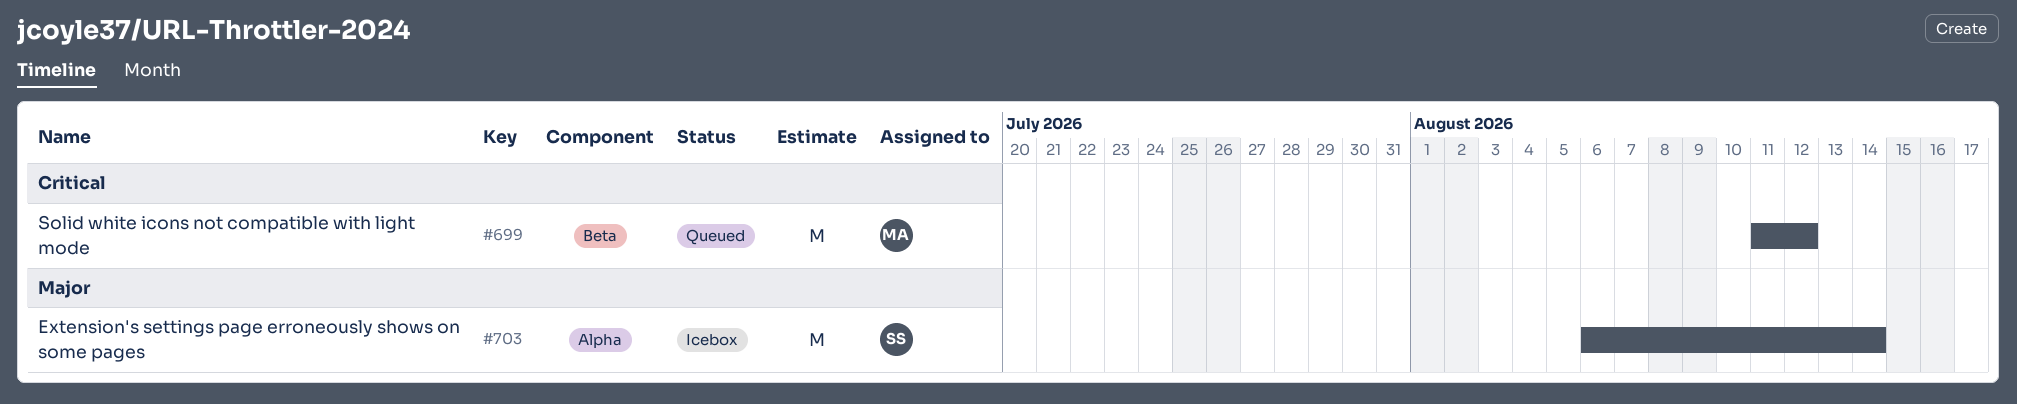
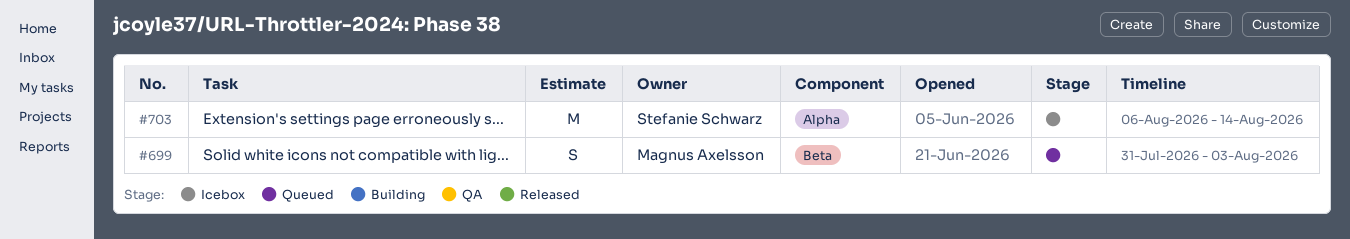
#699, estimate: M -> S
#699, start: Aug 11 -> Jul 31
#699, due: Aug 12 -> Aug 3

